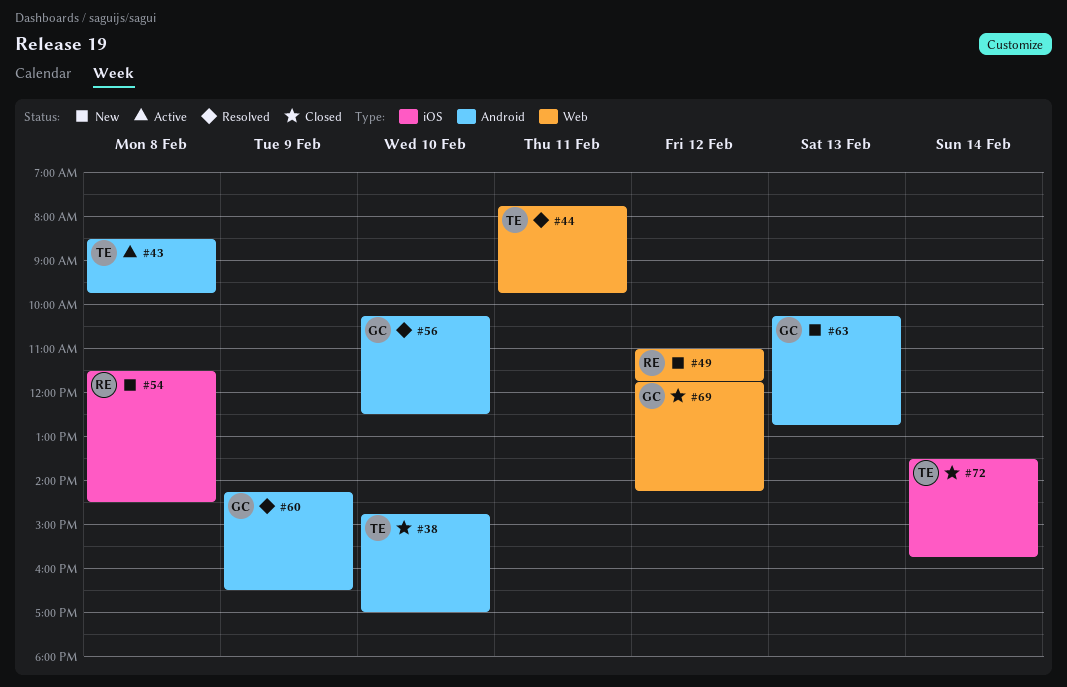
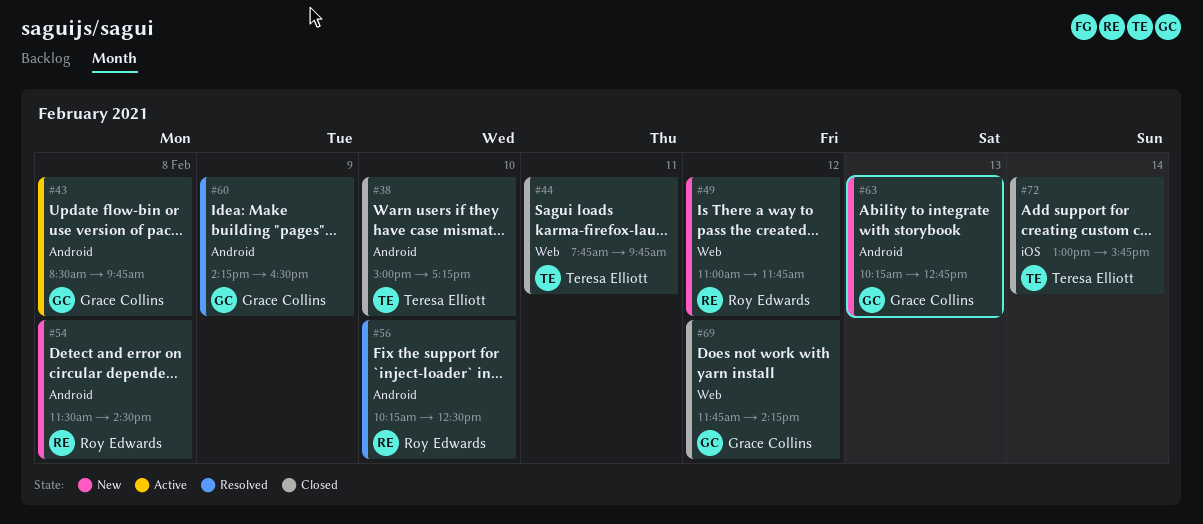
#38, begins: 14:45 -> 15:00
#38, ends: 17:00 -> 17:15
#43, owner: Teresa Elliott -> Grace Collins
#44, status: Resolved -> Closed
#54, label: iOS -> Android
#56, owner: Grace Collins -> Roy Edwards
#72, begins: 13:30 -> 13:00

